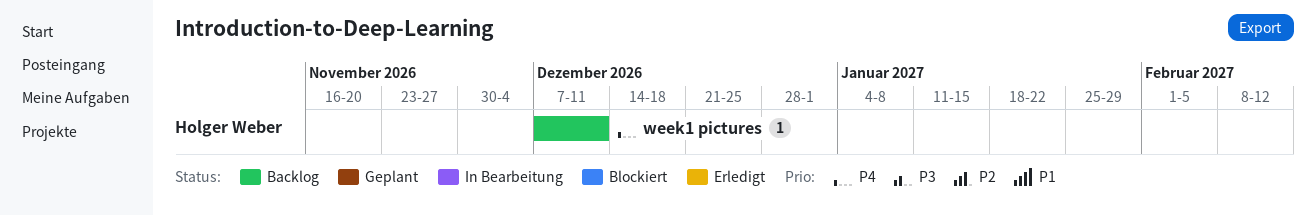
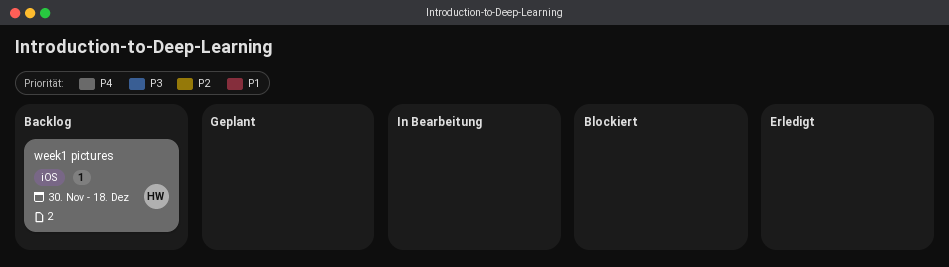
week1 pictures, start: Dec 7 -> Nov 30
week1 pictures, due: Dec 11 -> Dec 18

